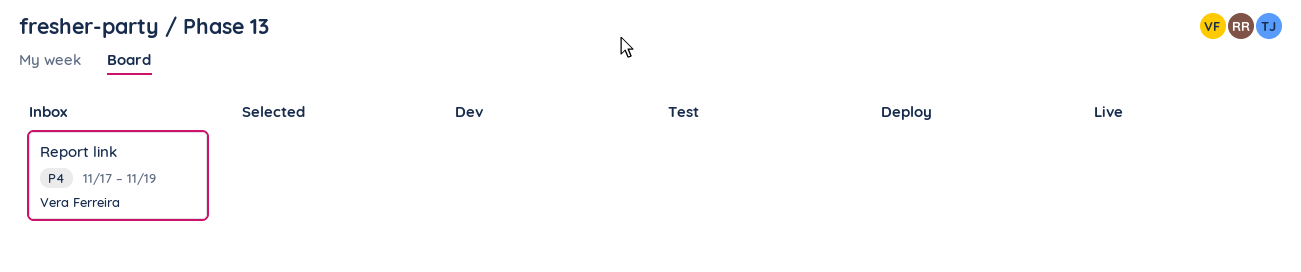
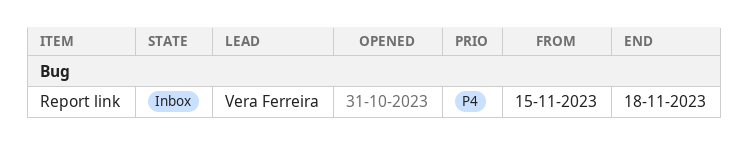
Report link, start: Nov 17 -> Nov 15
Report link, due: Nov 19 -> Nov 18

